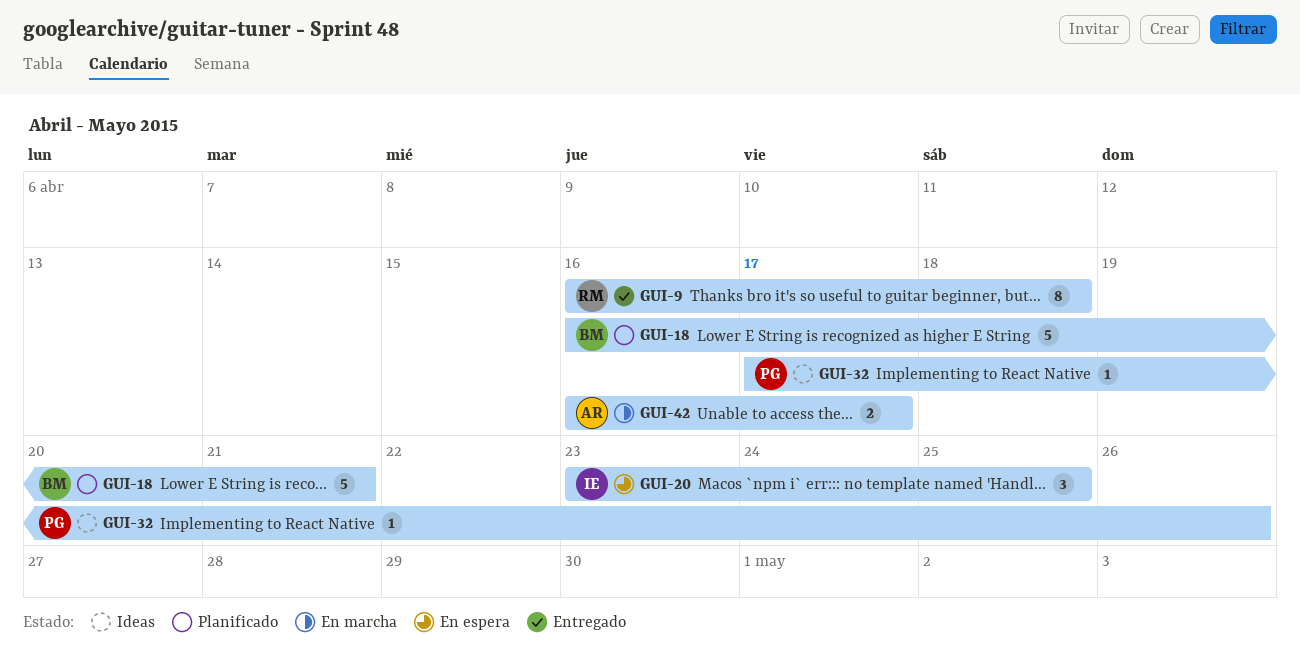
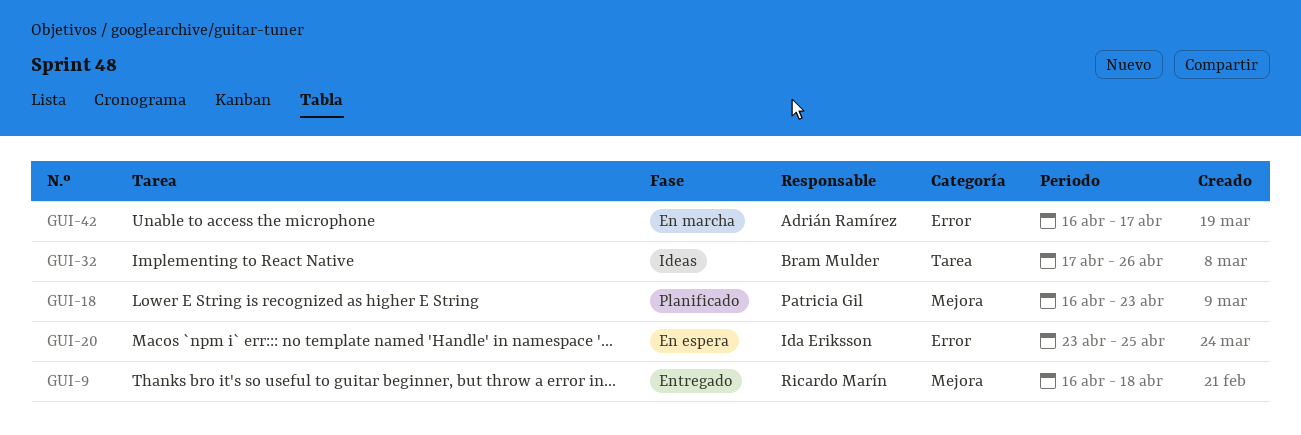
GUI-18, owner: Bram Mulder -> Patricia Gil
GUI-18, due: Apr 21 -> Apr 23
GUI-32, owner: Patricia Gil -> Bram Mulder

